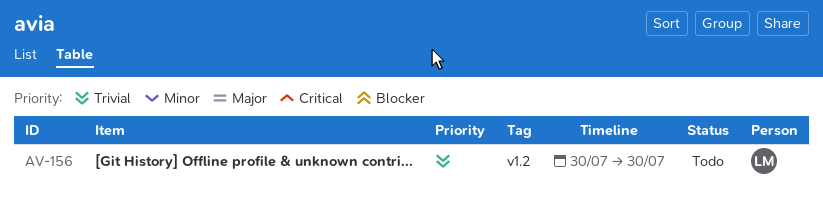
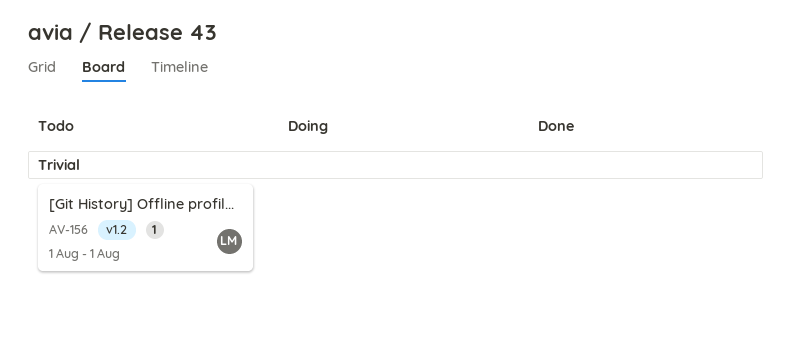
AV-156, start: Jul 30 -> Aug 1
AV-156, due: Jul 30 -> Aug 1

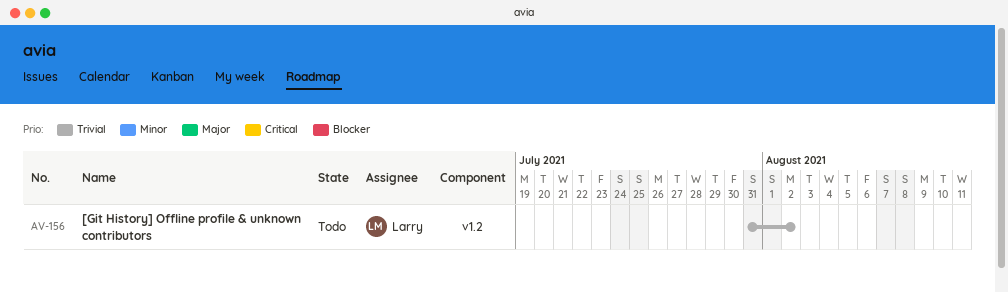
AV-156, start: Aug 1 -> Jul 31
AV-156, due: Aug 1 -> Aug 2

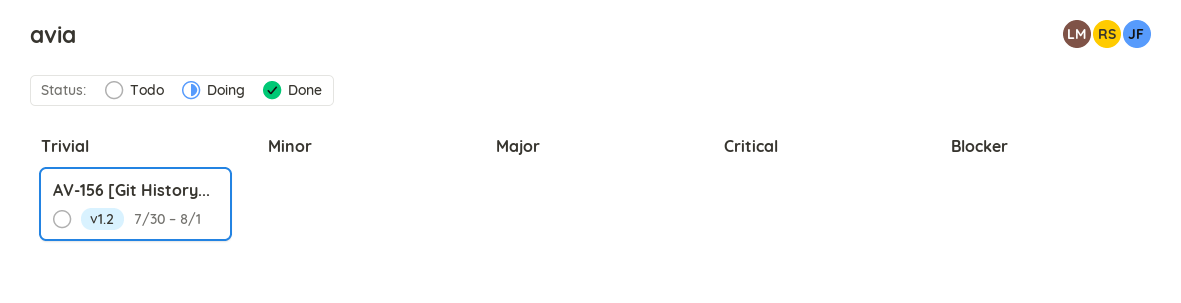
AV-156, start: Jul 31 -> Jul 30
AV-156, due: Aug 2 -> Aug 1

